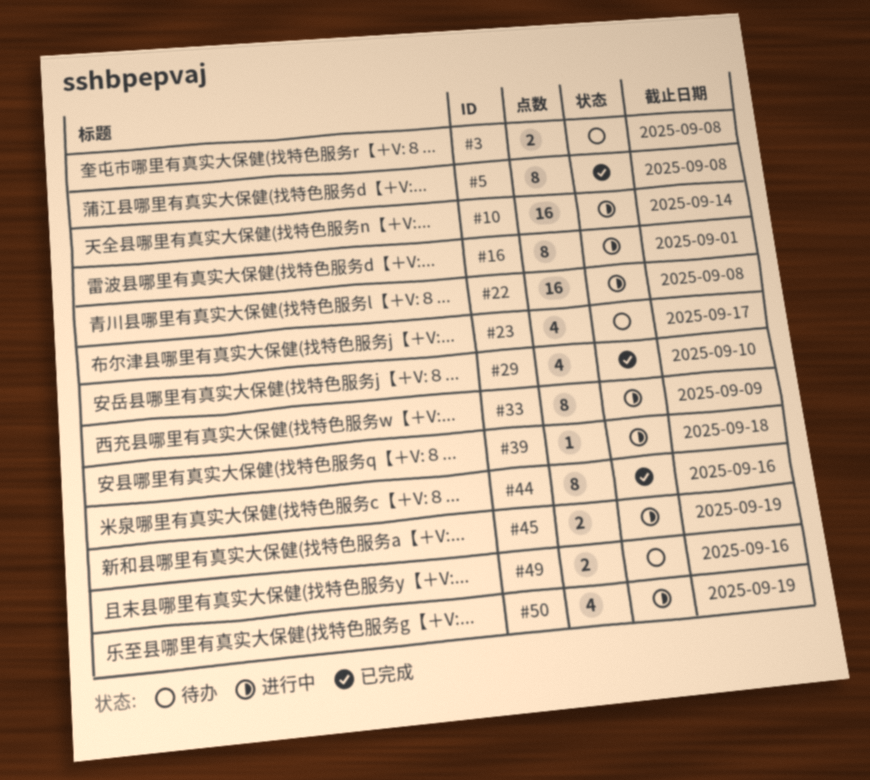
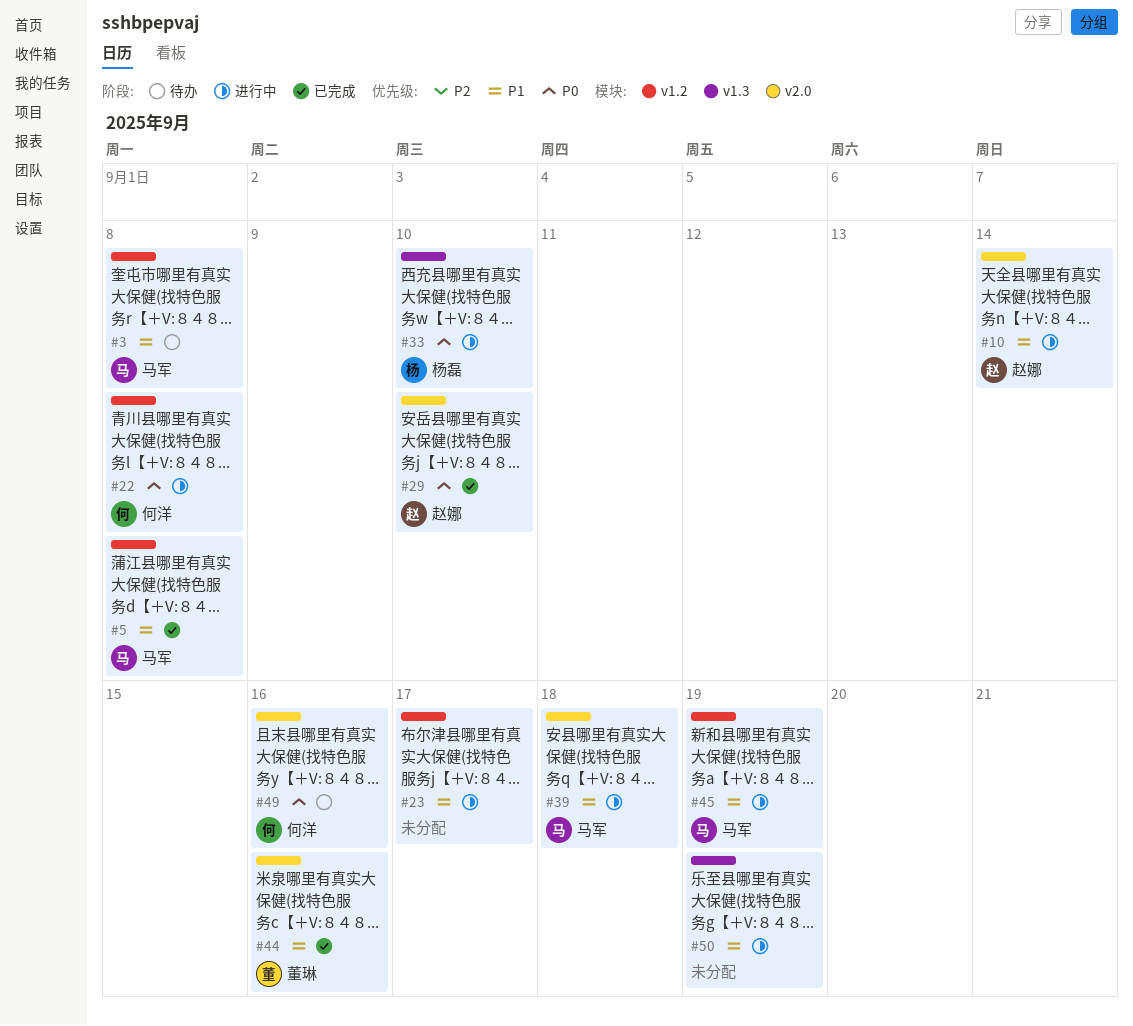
#16: present -> none
#23, status: 待办 -> 进行中
#33, due: Sep 9 -> Sep 10

